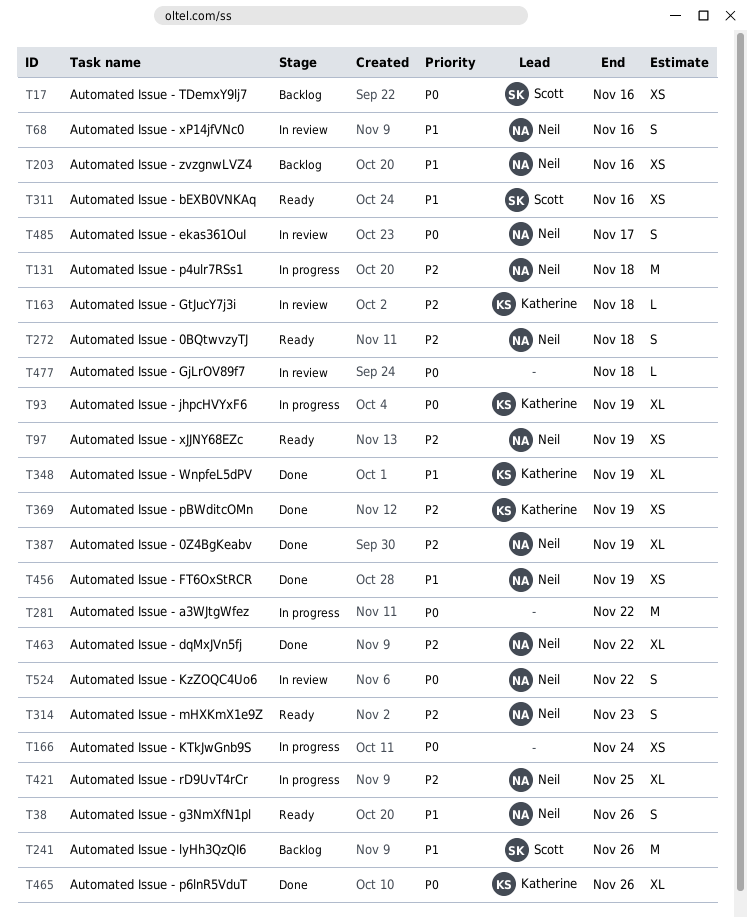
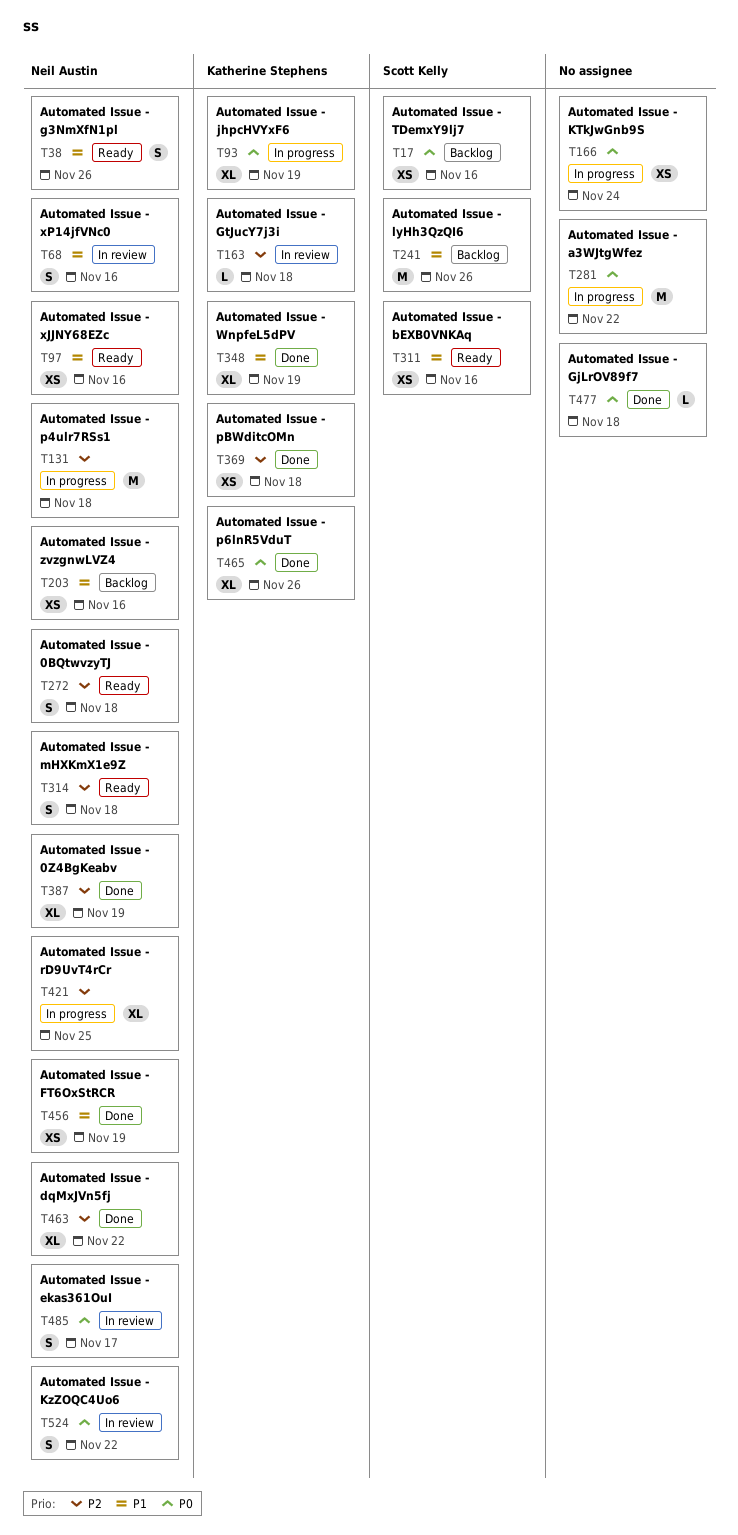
T97, priority: P2 -> P1
T97, due: Nov 19 -> Nov 16
T314, due: Nov 23 -> Nov 18
T369, due: Nov 19 -> Nov 18
T477, status: In review -> Done

